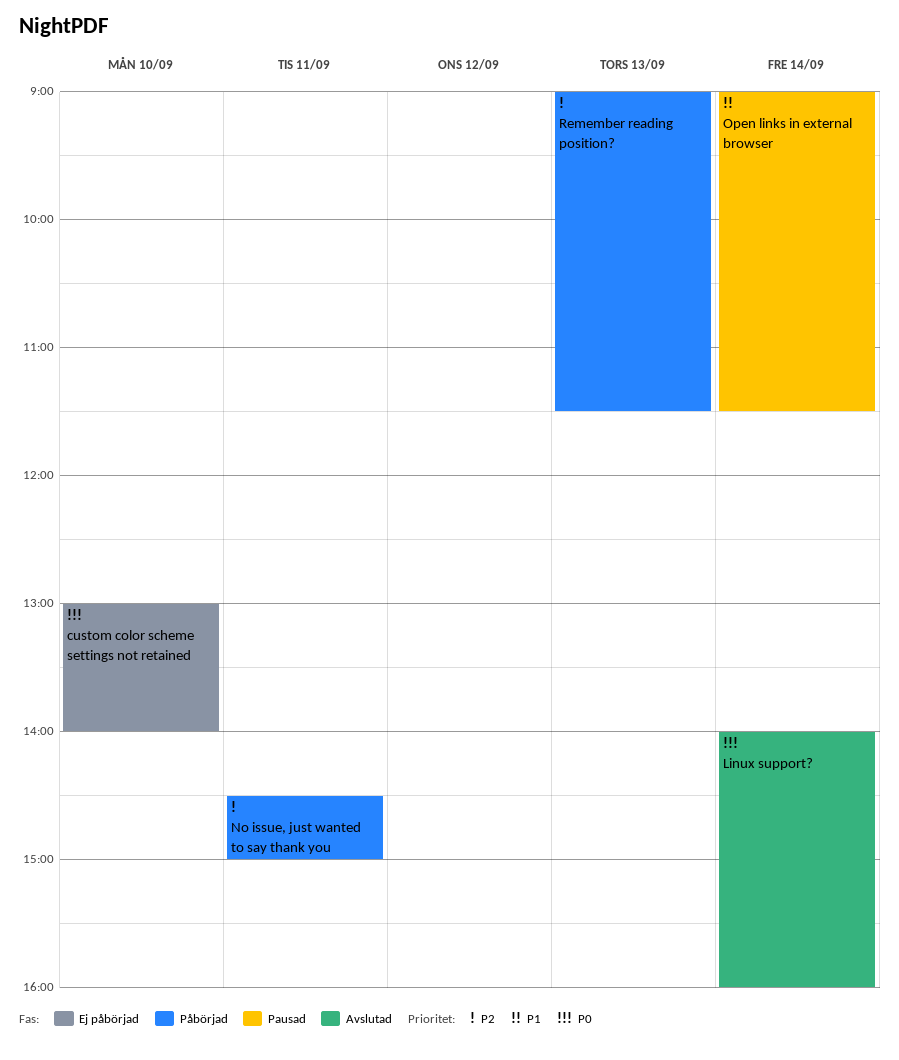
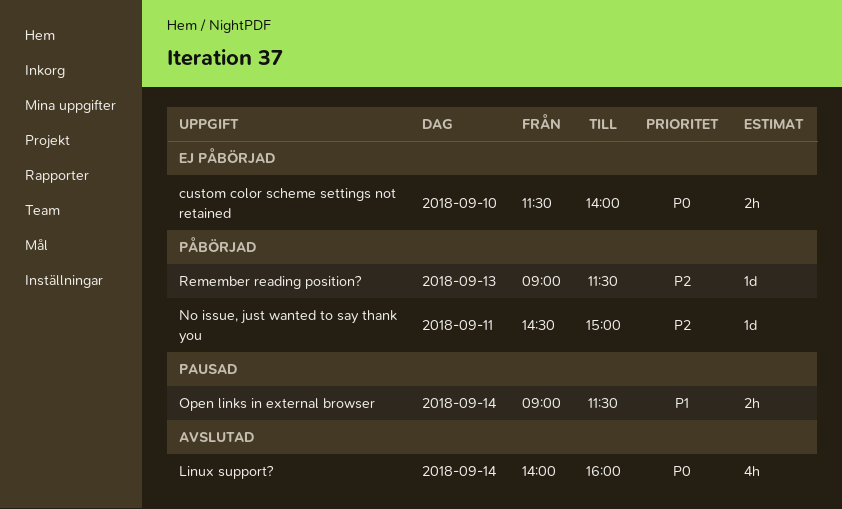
custom color scheme settings not retained, begins: 13:00 -> 11:30

